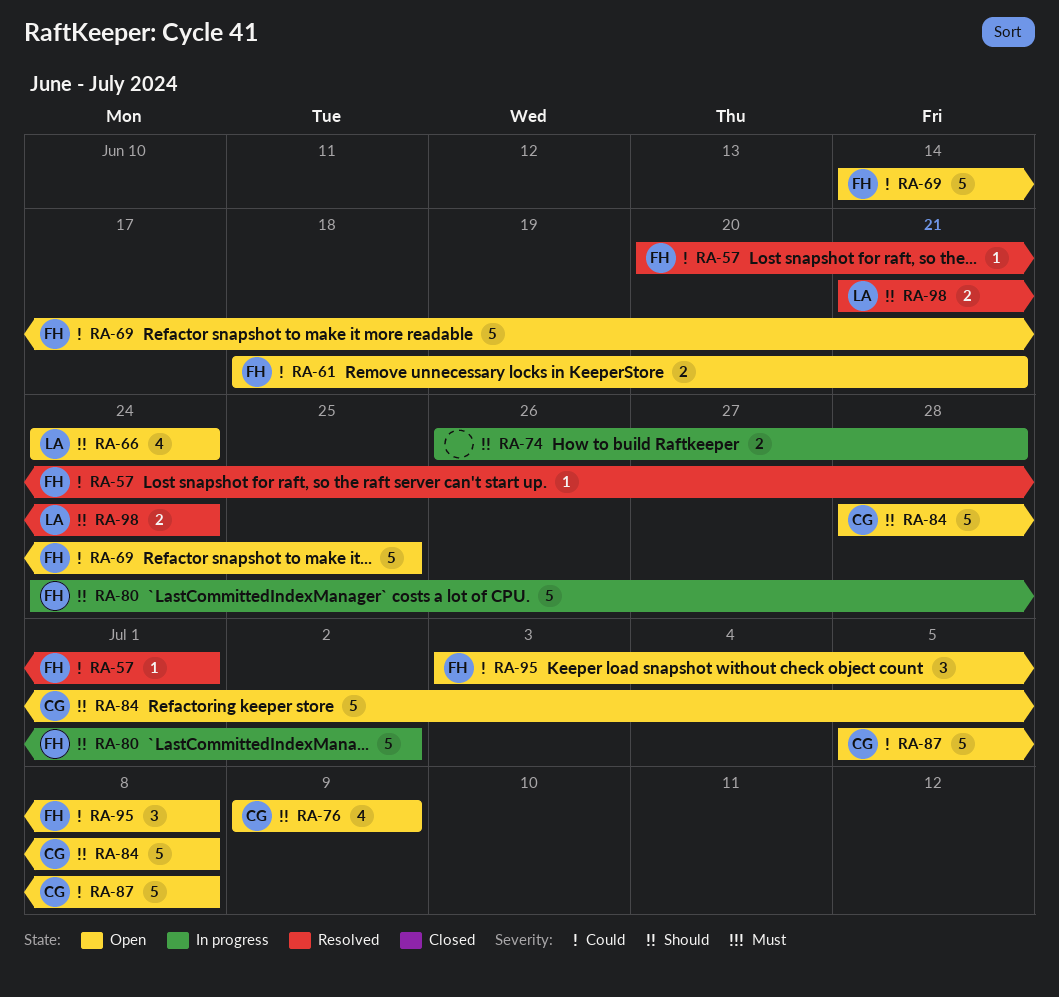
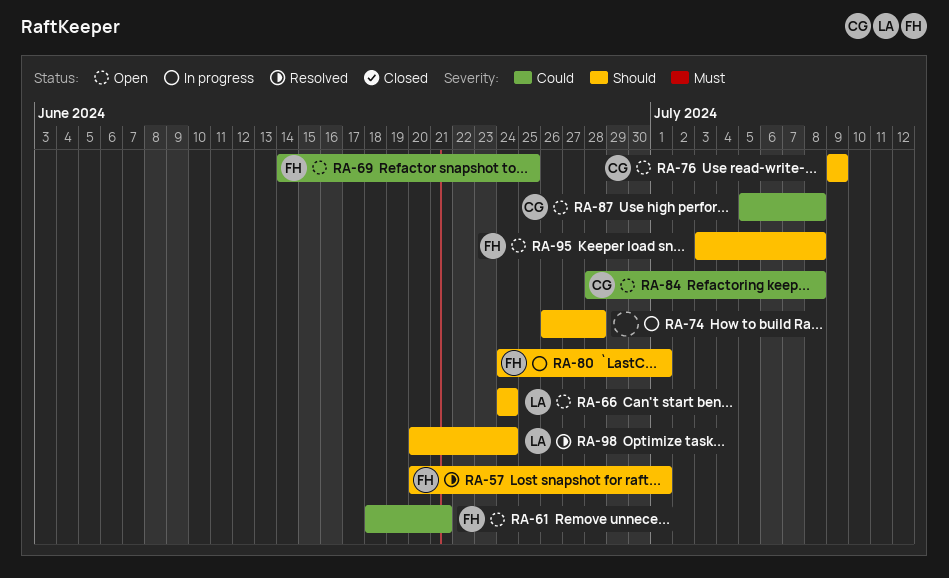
RA-57, priority: Could -> Should
RA-80, due: Jul 2 -> Jul 1
RA-84, priority: Should -> Could
RA-95, priority: Could -> Should
RA-98, start: Jun 21 -> Jun 20

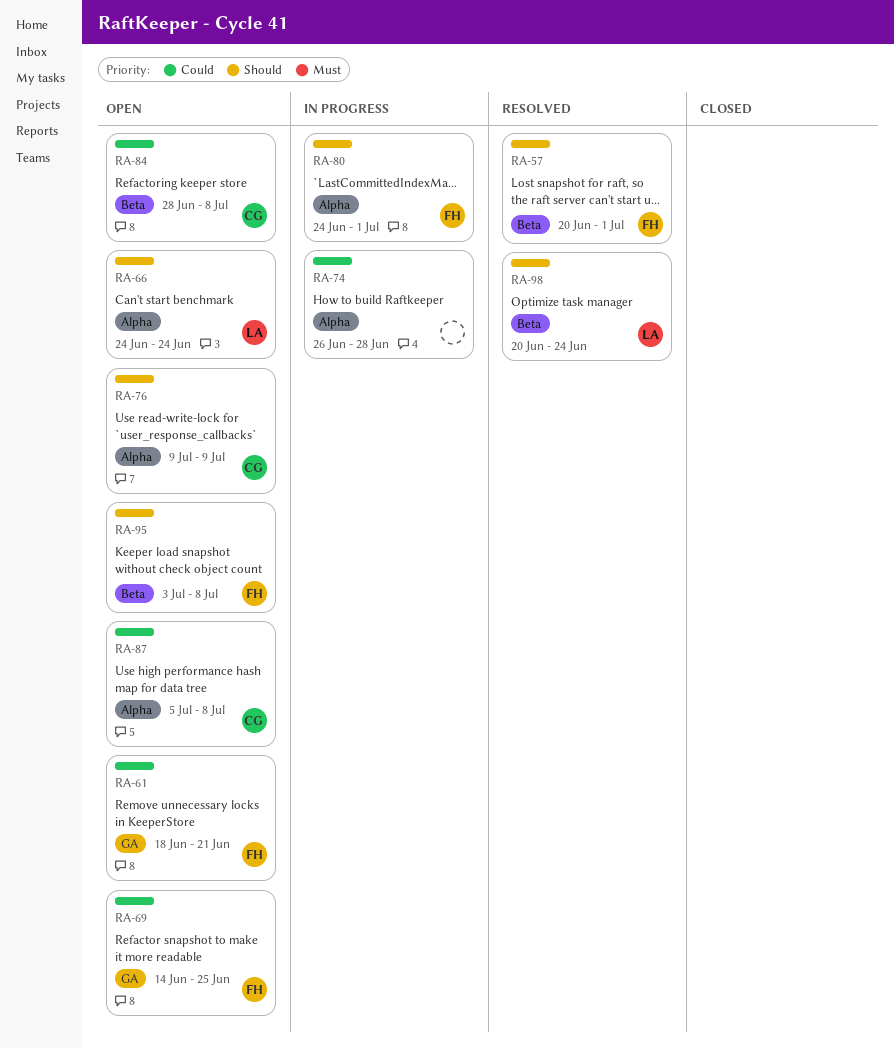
RA-74, priority: Should -> Could

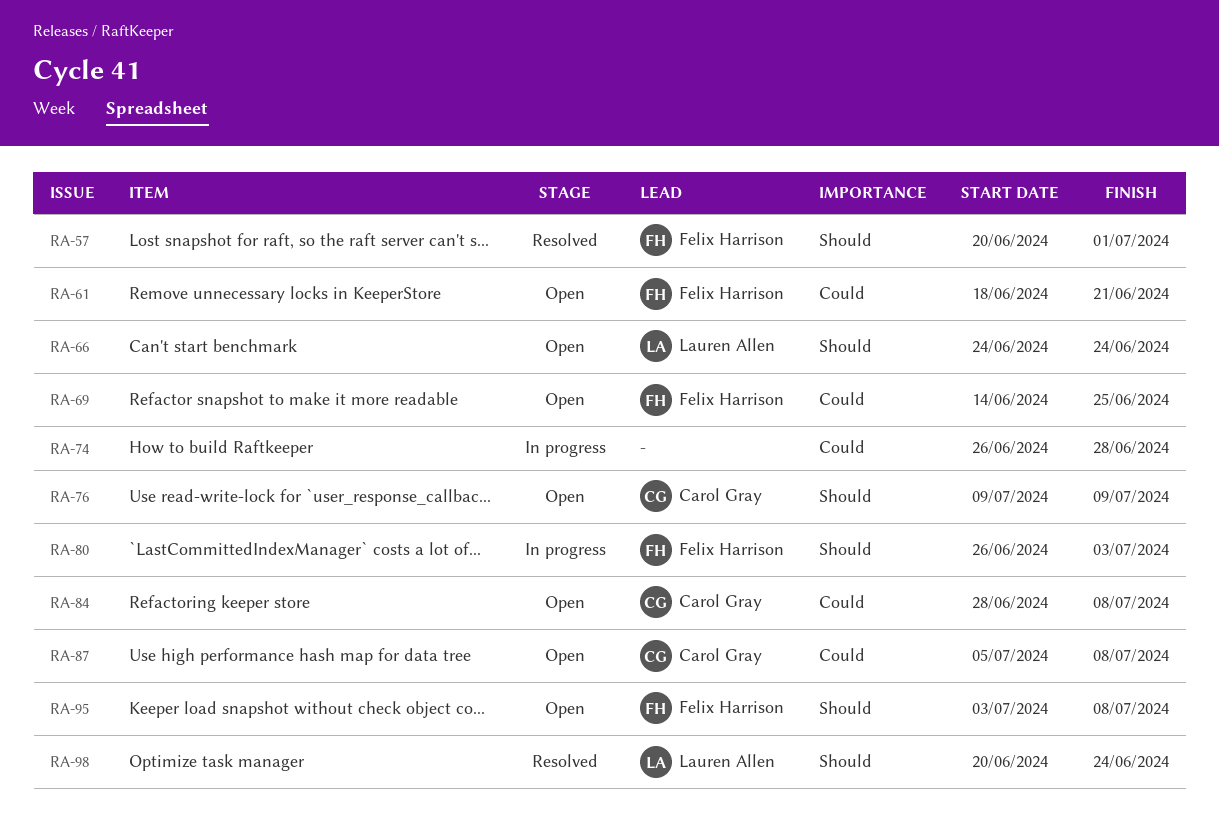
RA-80, start: Jun 24 -> Jun 26
RA-80, due: Jul 1 -> Jul 3

